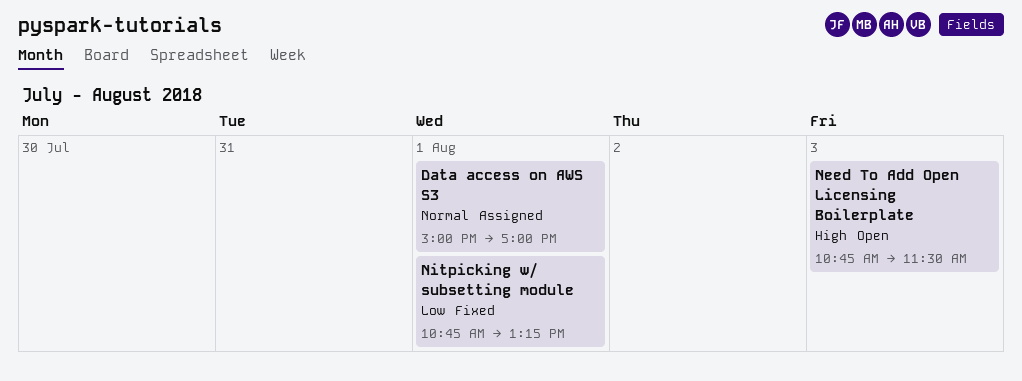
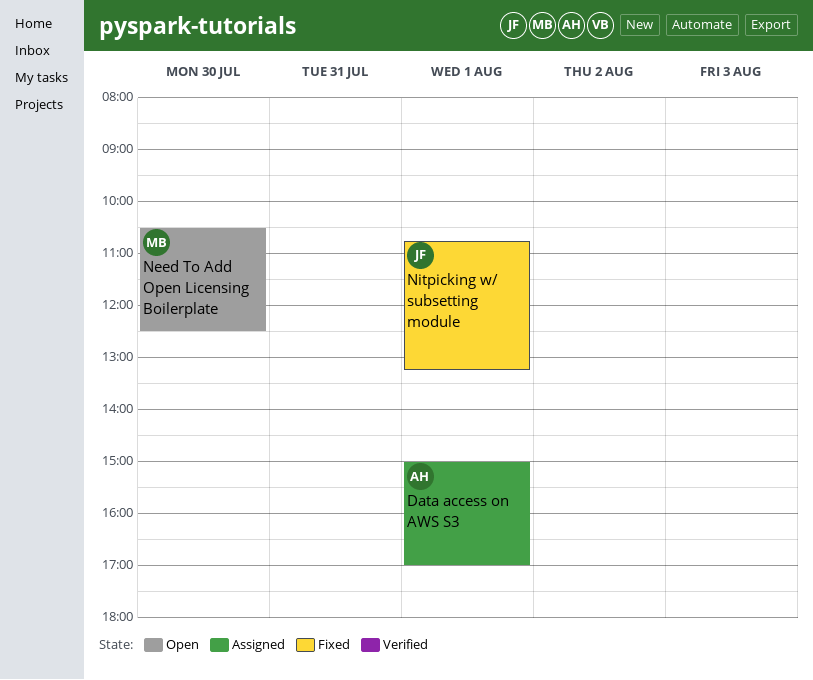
Need To Add Open Licensing Boilerplate, day: Aug 3 -> Jul 30
Need To Add Open Licensing Boilerplate, begins: 10:45 -> 10:30
Need To Add Open Licensing Boilerplate, ends: 11:30 -> 12:30

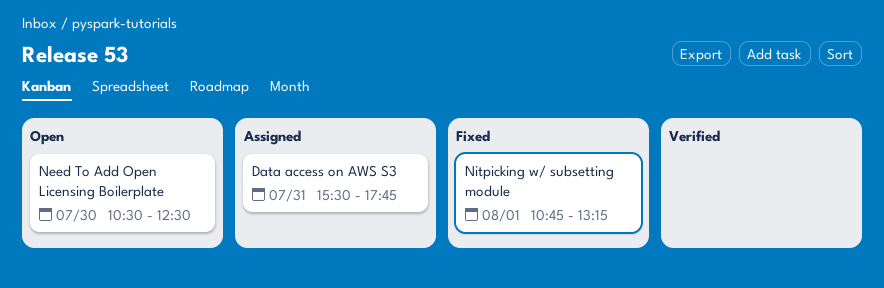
Data access on AWS S3, day: Aug 1 -> Jul 31
Data access on AWS S3, begins: 15:00 -> 15:30
Data access on AWS S3, ends: 17:00 -> 17:45

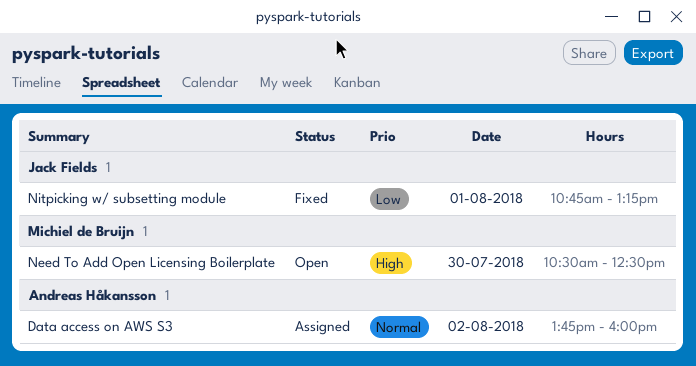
Data access on AWS S3, day: Jul 31 -> Aug 2
Data access on AWS S3, begins: 15:30 -> 13:45
Data access on AWS S3, ends: 17:45 -> 16:00

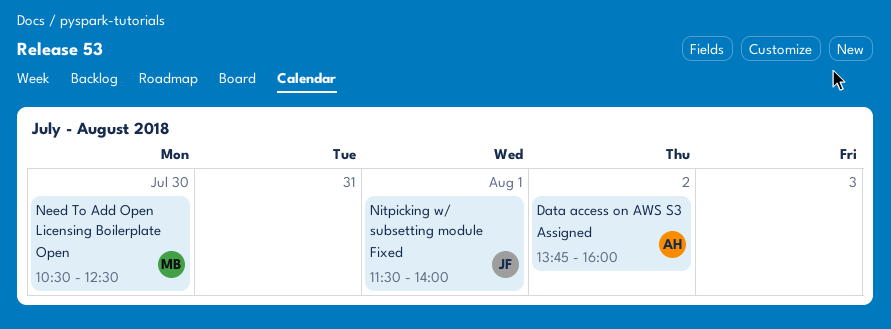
Nitpicking w/ subsetting module, begins: 10:45 -> 11:30
Nitpicking w/ subsetting module, ends: 13:15 -> 14:00

